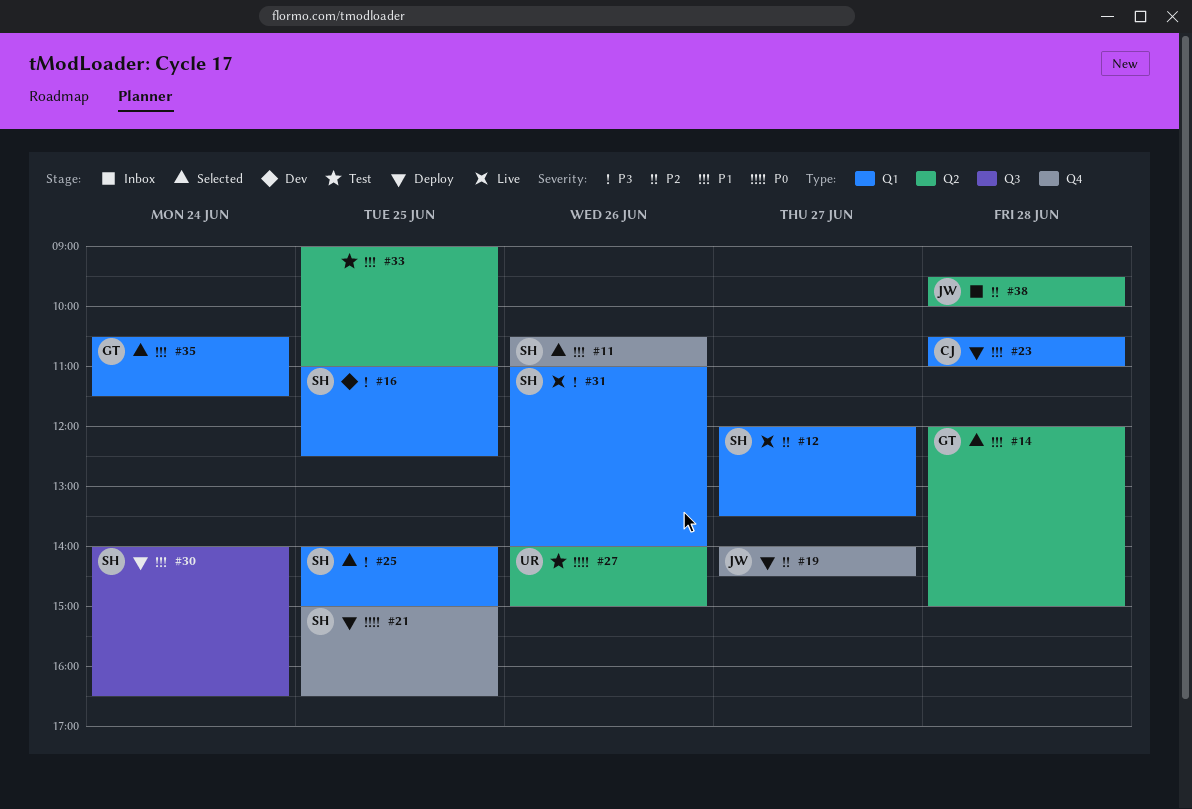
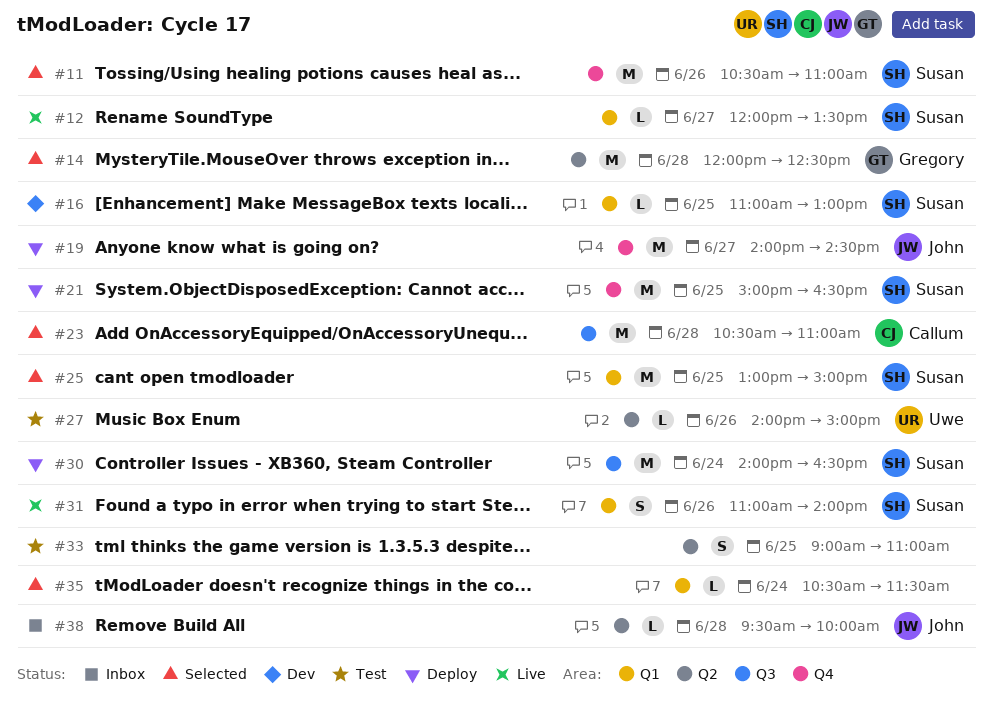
#14, ends: 15:00 -> 12:30
#16, ends: 12:30 -> 13:00
#23, status: Deploy -> Selected
#23, label: Q1 -> Q3
#25, begins: 14:00 -> 13:00
#35, owner: Gregory -> none

